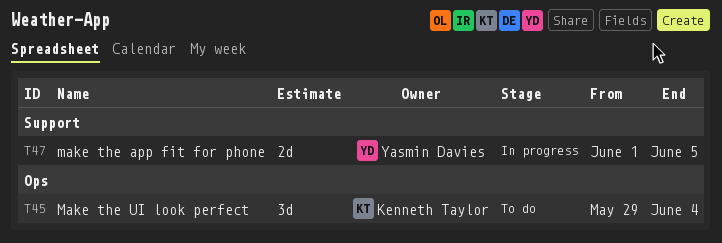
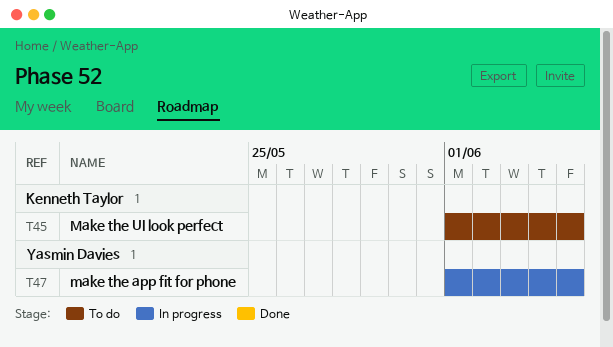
T45, start: May 29 -> Jun 1
T45, due: Jun 4 -> Jun 5

